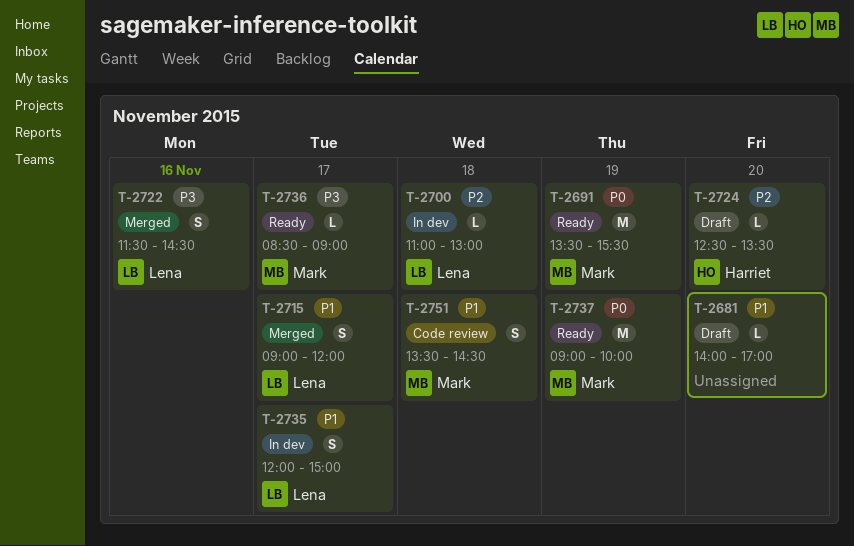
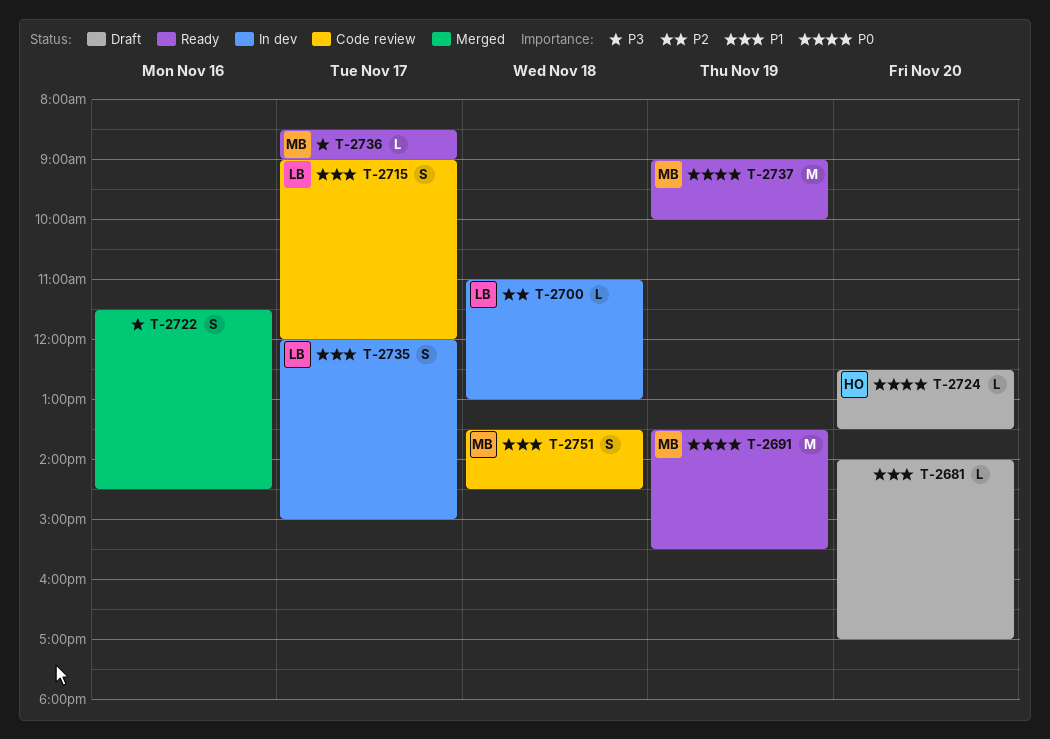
T-2715, status: Merged -> Code review
T-2722, owner: Lena -> none
T-2724, priority: P2 -> P0

